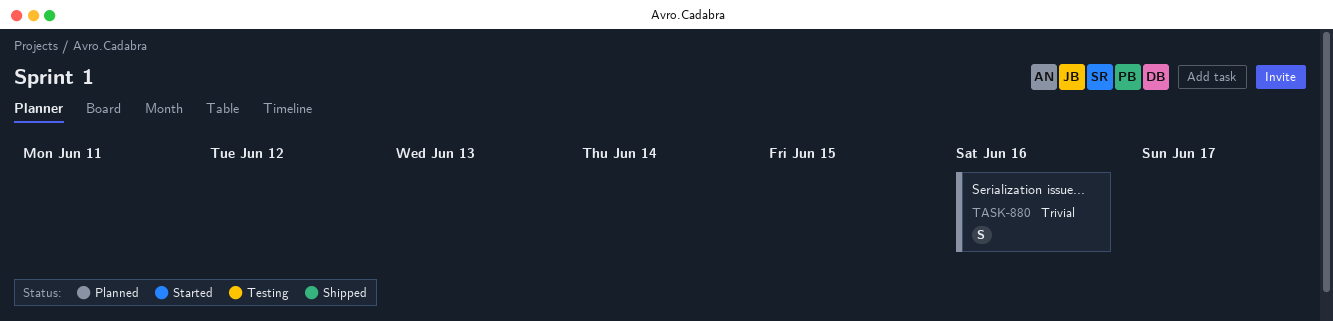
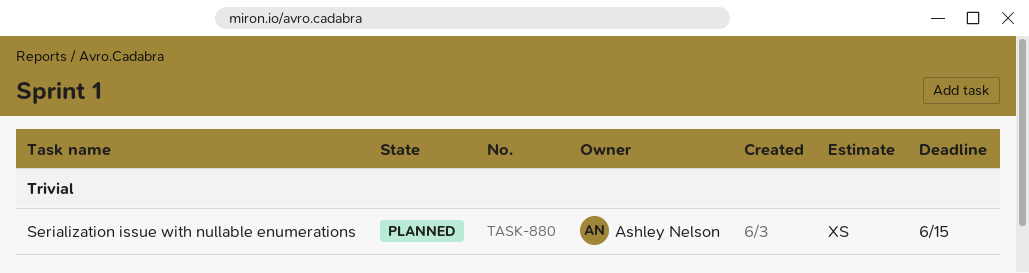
TASK-880, estimate: S -> XS
TASK-880, due: Jun 16 -> Jun 15

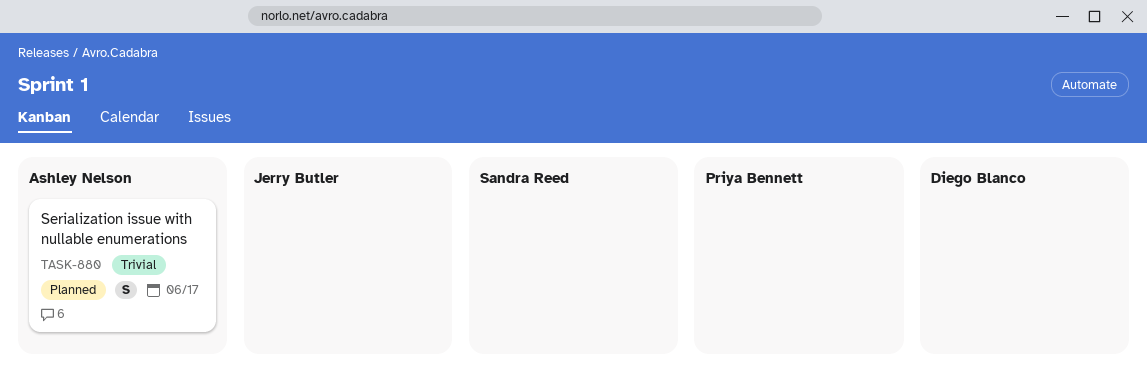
TASK-880, estimate: XS -> S
TASK-880, due: Jun 15 -> Jun 17

